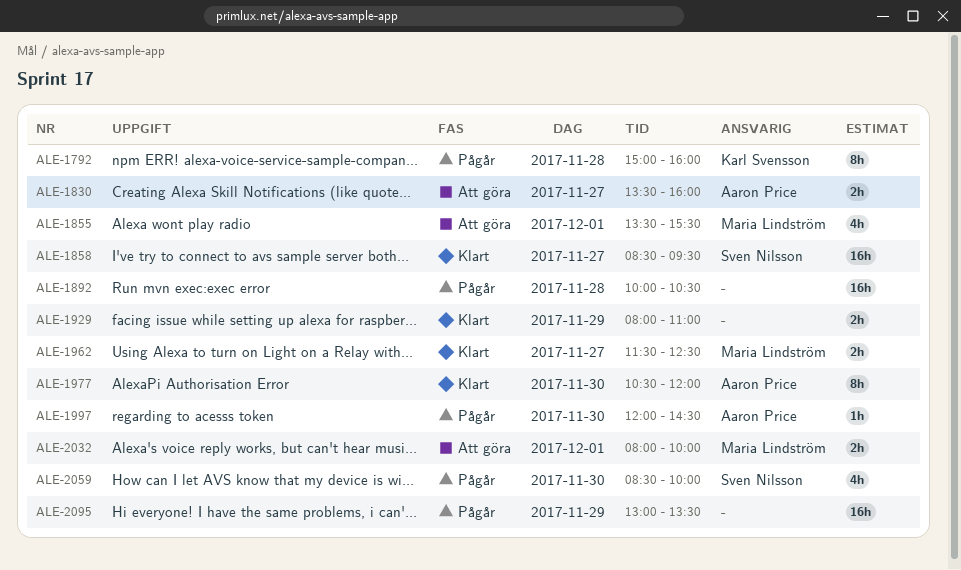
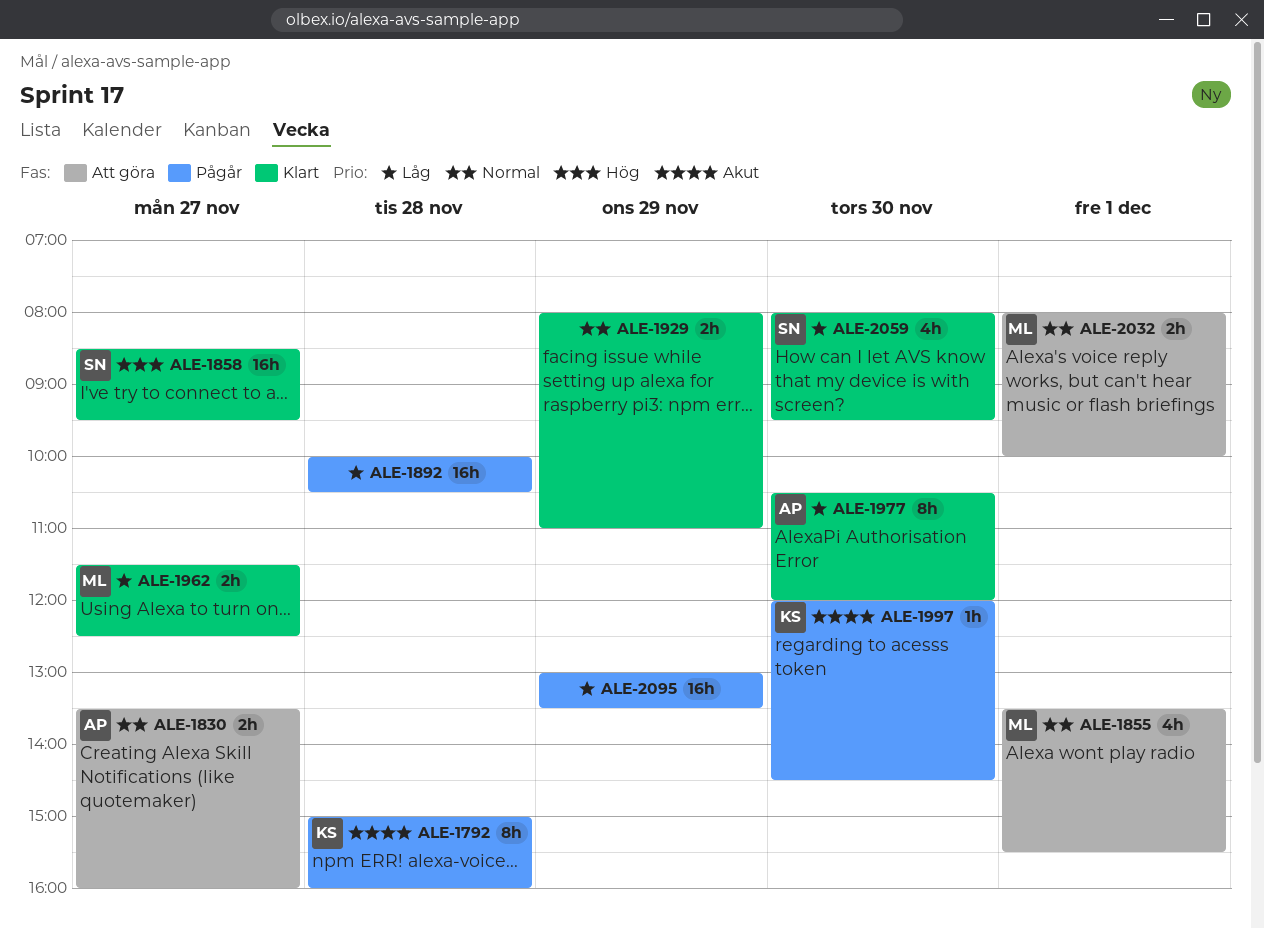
ALE-1997, owner: Aaron Price -> Karl Svensson
ALE-2059, status: Pågår -> Klart
ALE-2059, begins: 08:30 -> 08:00
ALE-2059, ends: 10:00 -> 09:30

